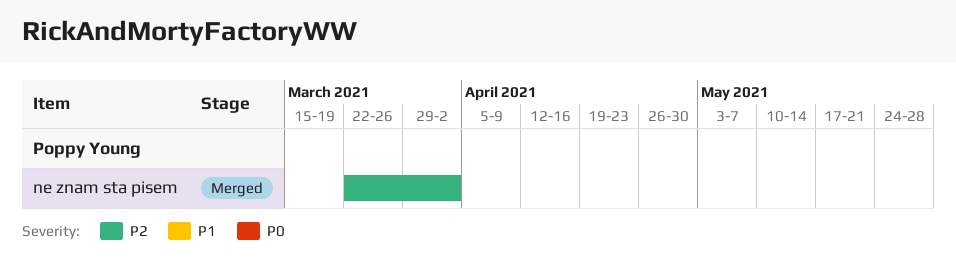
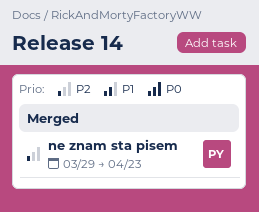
ne znam sta pisem, start: Mar 22 -> Mar 29
ne znam sta pisem, due: Apr 2 -> Apr 23

